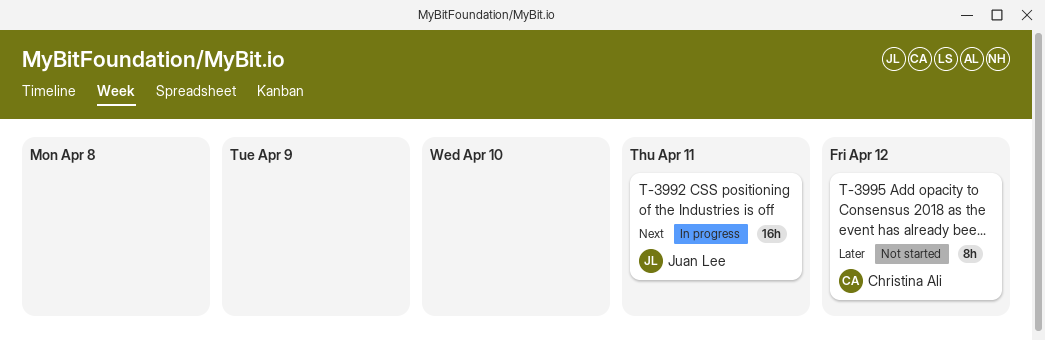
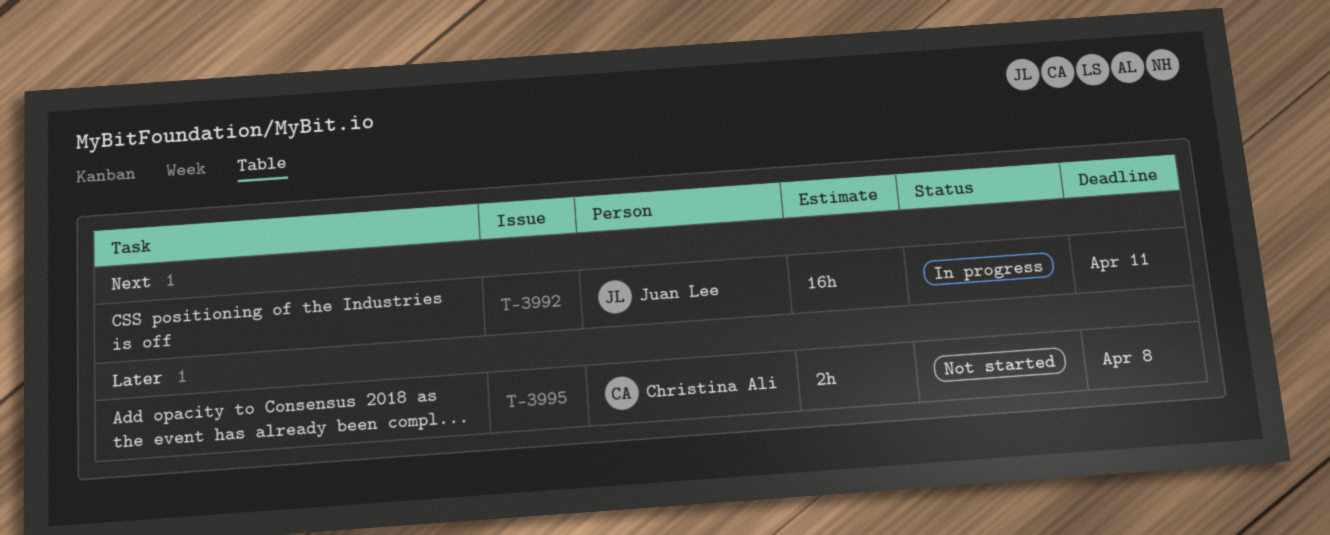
T-3995, estimate: 8h -> 2h
T-3995, due: Apr 12 -> Apr 8

